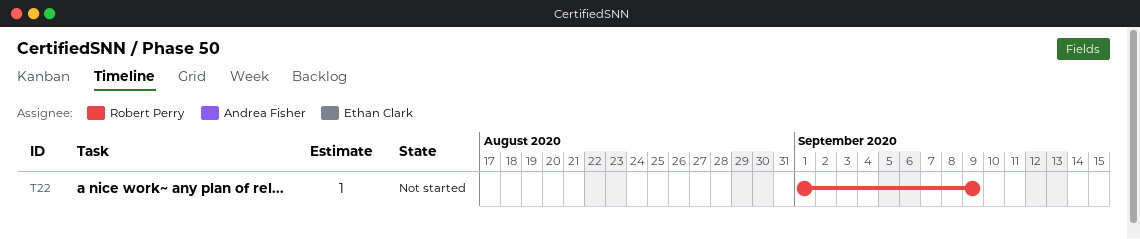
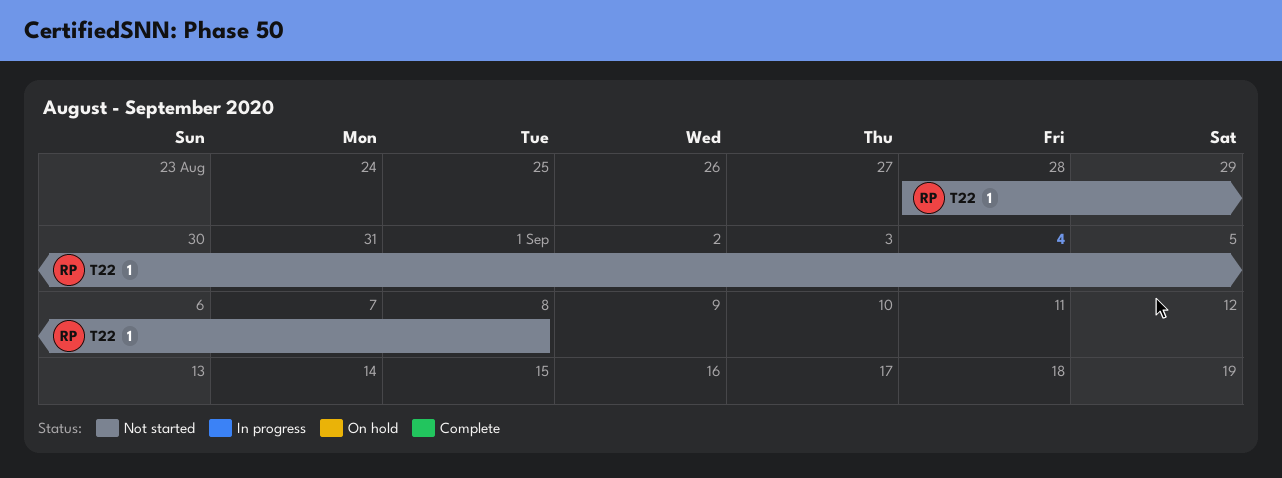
T22, start: Sep 1 -> Aug 28
T22, due: Sep 9 -> Sep 8

